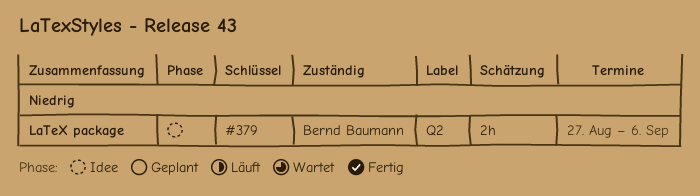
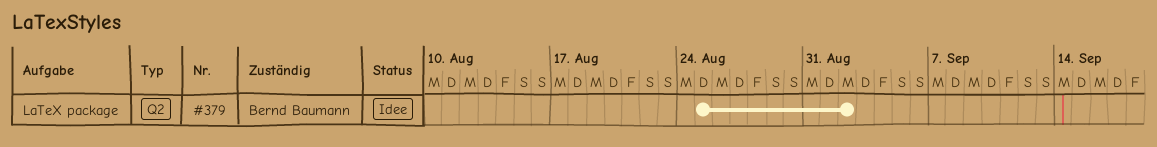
#379, start: Aug 27 -> Aug 25
#379, due: Sep 6 -> Sep 2

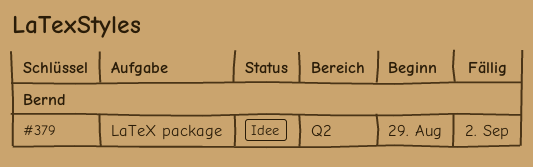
#379, start: Aug 25 -> Aug 29

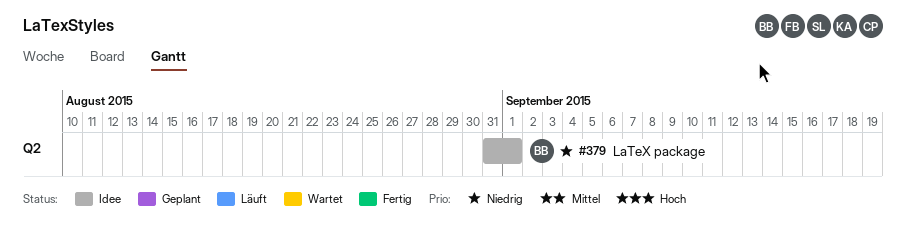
#379, start: Aug 29 -> Aug 31
#379, due: Sep 2 -> Sep 1

